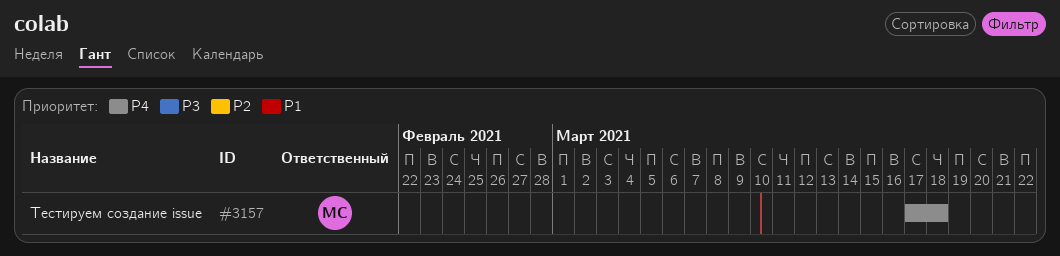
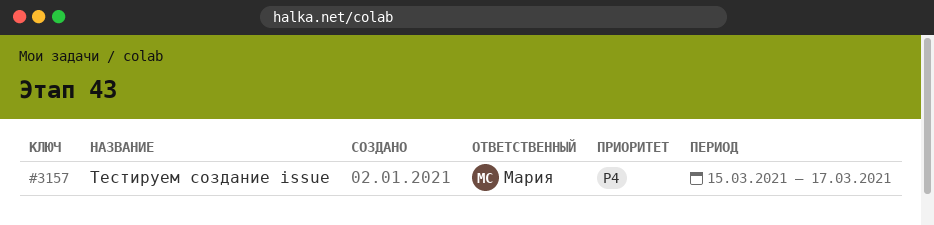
#3157, start: Mar 17 -> Mar 15
#3157, due: Mar 18 -> Mar 17

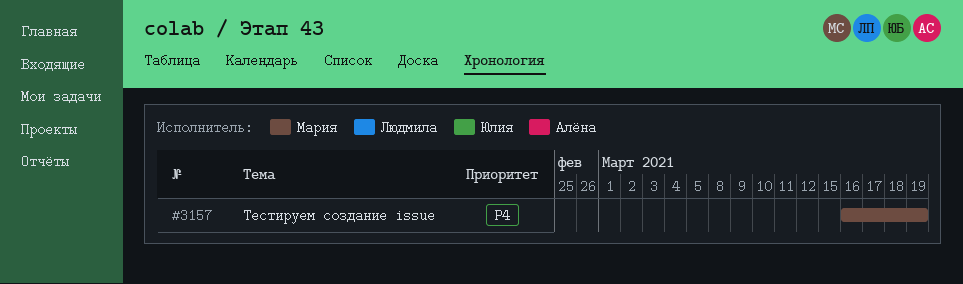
#3157, start: Mar 15 -> Mar 16
#3157, due: Mar 17 -> Mar 19

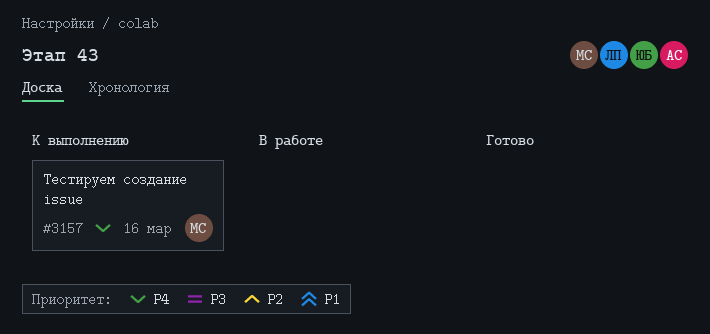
#3157, due: Mar 19 -> Mar 16

